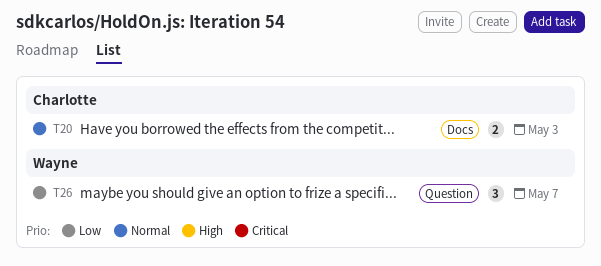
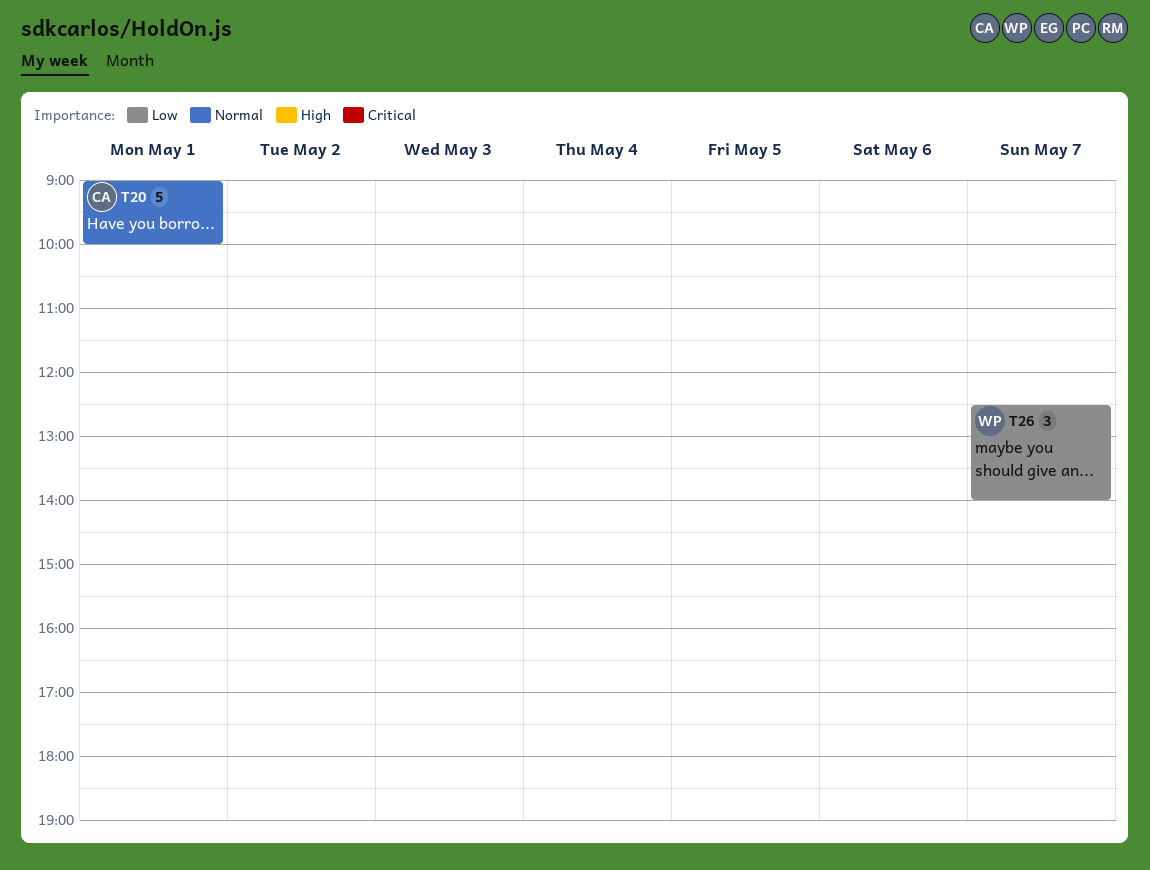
T20, estimate: 2 -> 5
T20, day: May 3 -> May 1

